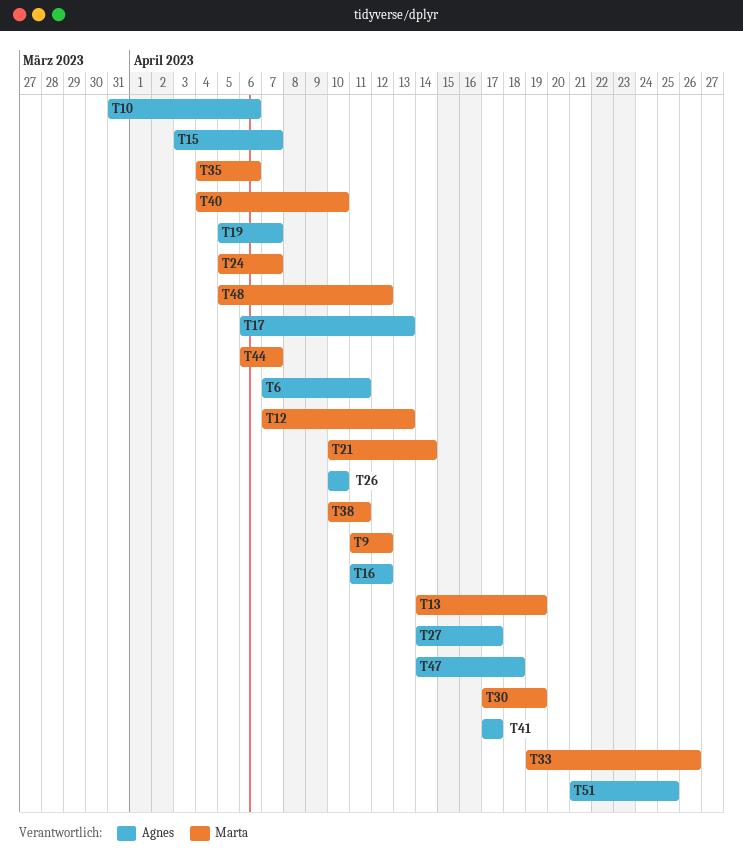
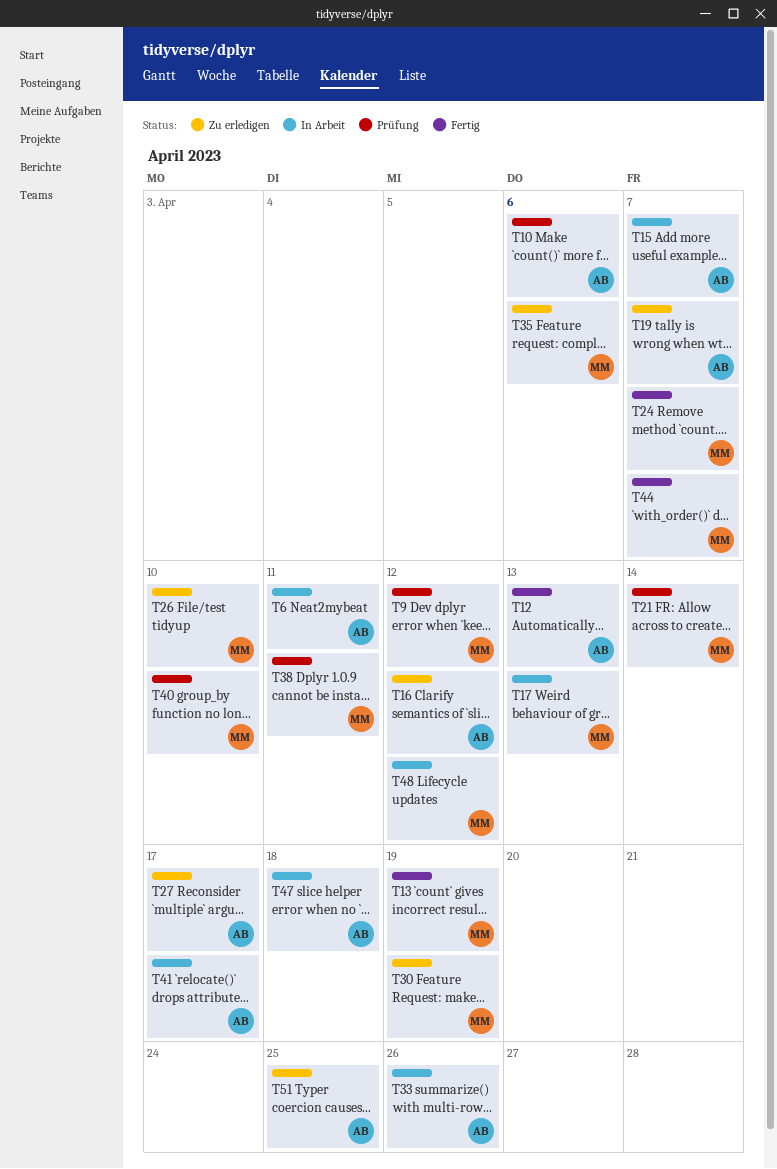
T12, owner: Marta -> Agnes
T17, owner: Agnes -> Marta
T26, owner: Agnes -> Marta
T33, owner: Marta -> Agnes

